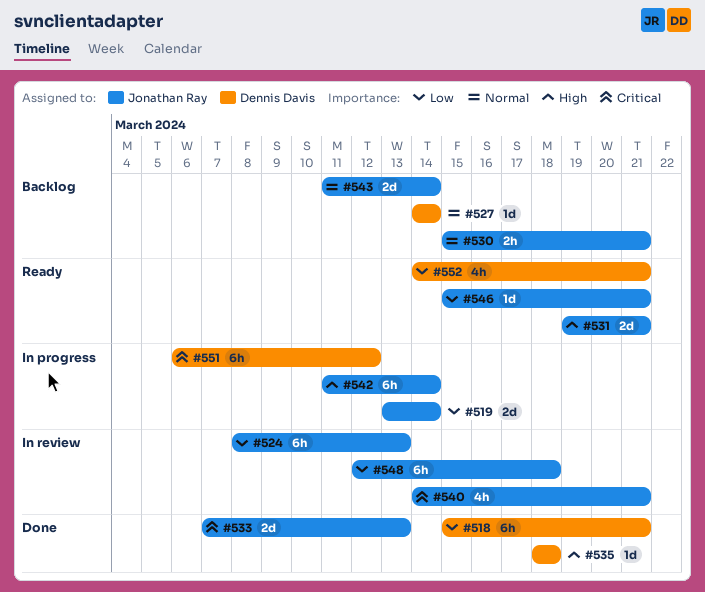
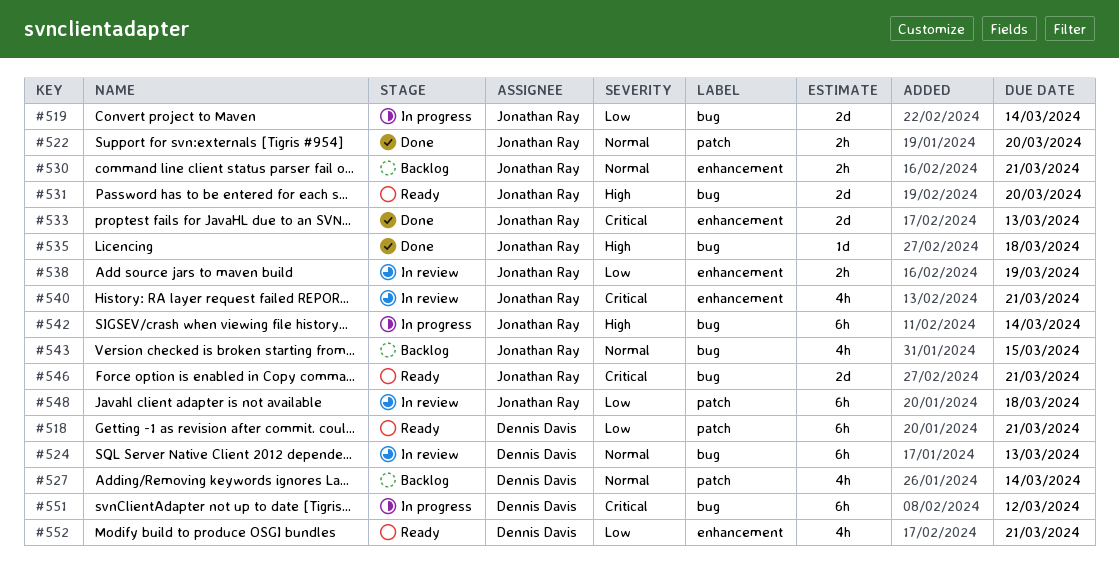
#518, status: Done -> Ready
#522: none -> present
#524, owner: Jonathan Ray -> Dennis Davis
#524, priority: Low -> Normal
#527, estimate: 1d -> 4h
#531, due: Mar 21 -> Mar 20
#535, owner: Dennis Davis -> Jonathan Ray
#538: none -> present
#543, estimate: 2d -> 4h
#543, due: Mar 14 -> Mar 15
#546, priority: Low -> Critical
#546, estimate: 1d -> 2d

